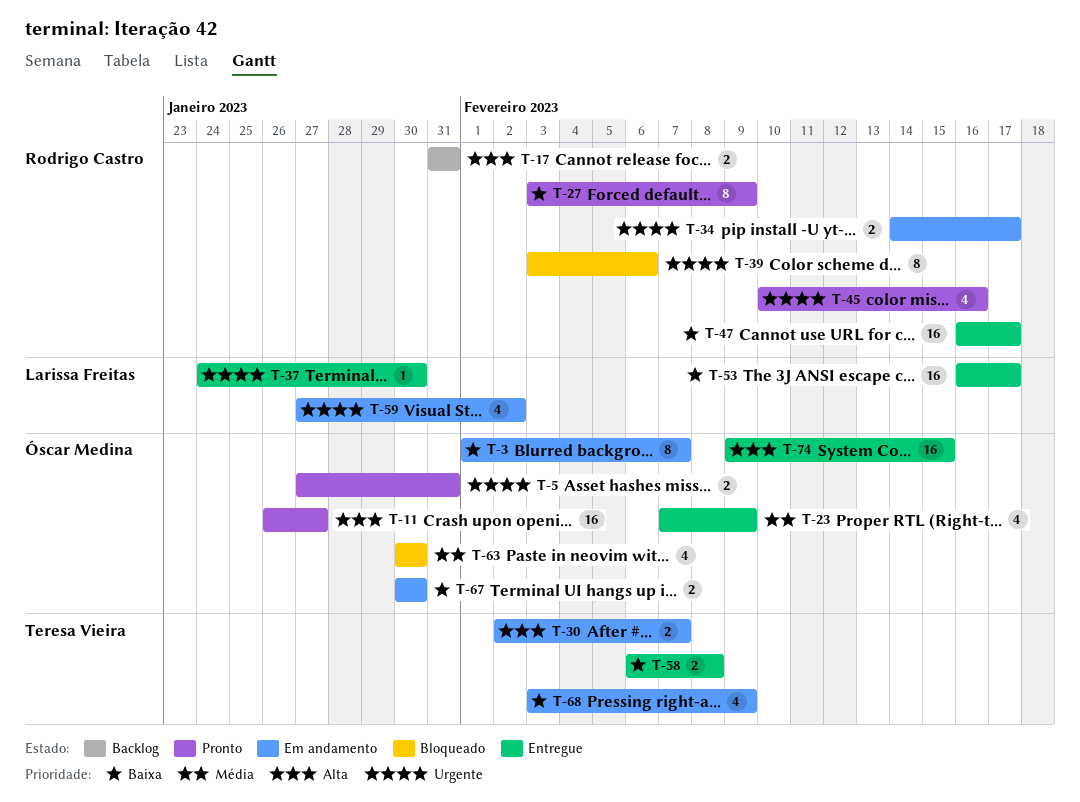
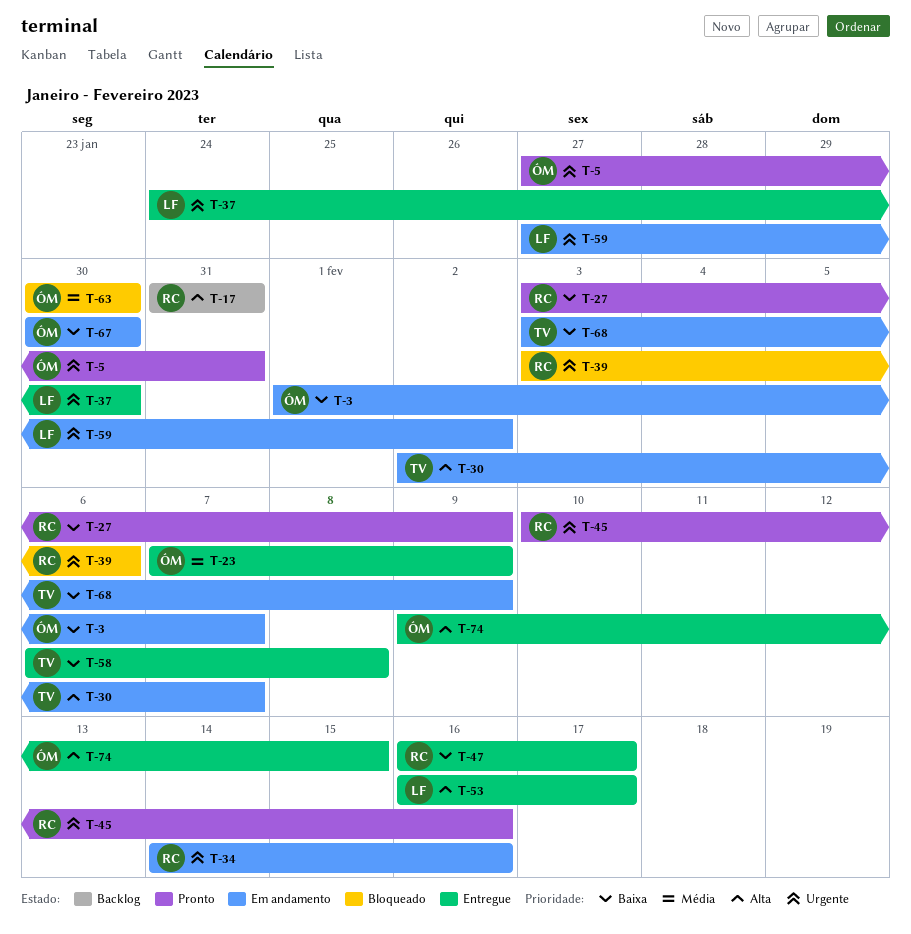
T-11: present -> none
T-34, due: Feb 17 -> Feb 16
T-53, priority: Baixa -> Alta

